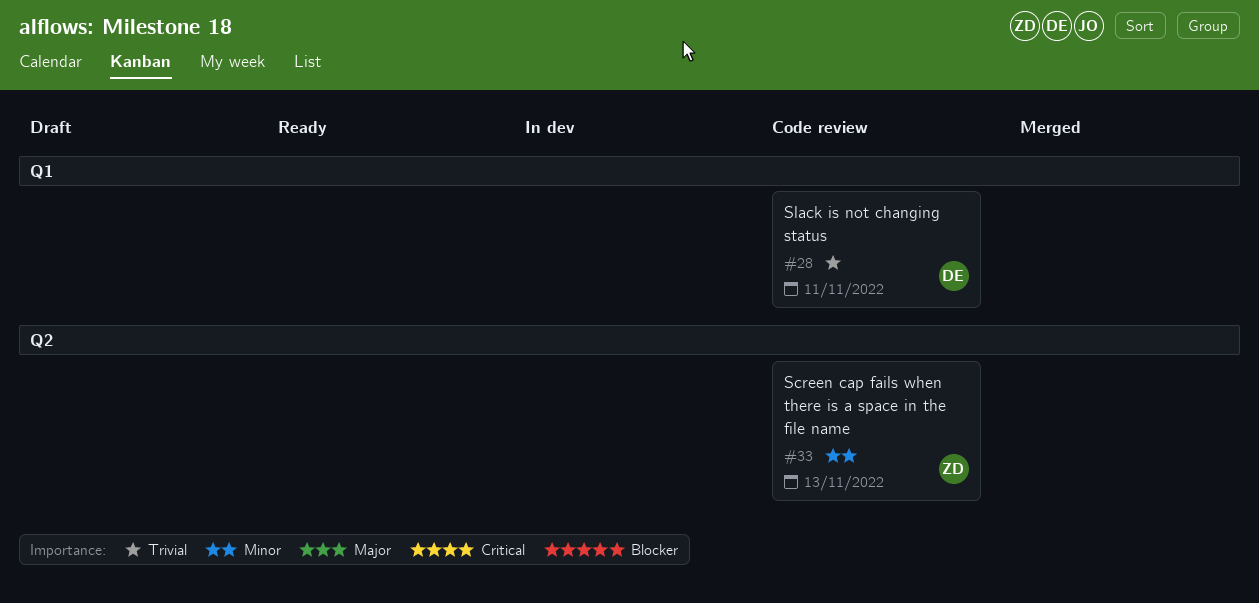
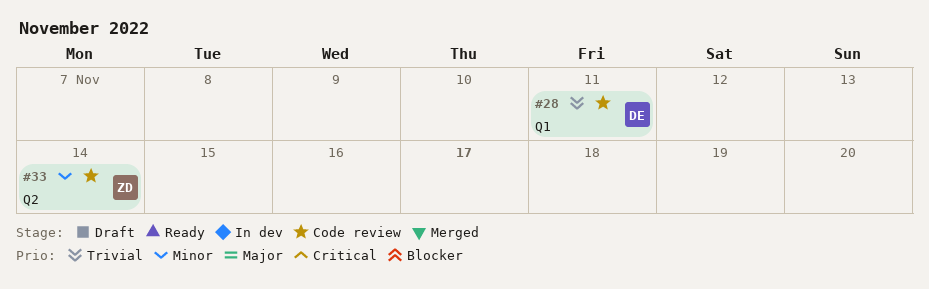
#33, due: Nov 13 -> Nov 14

